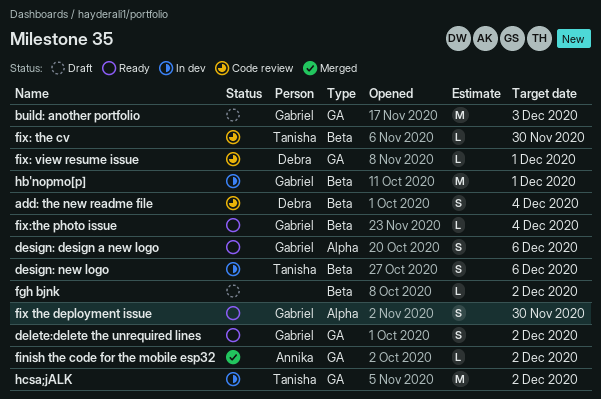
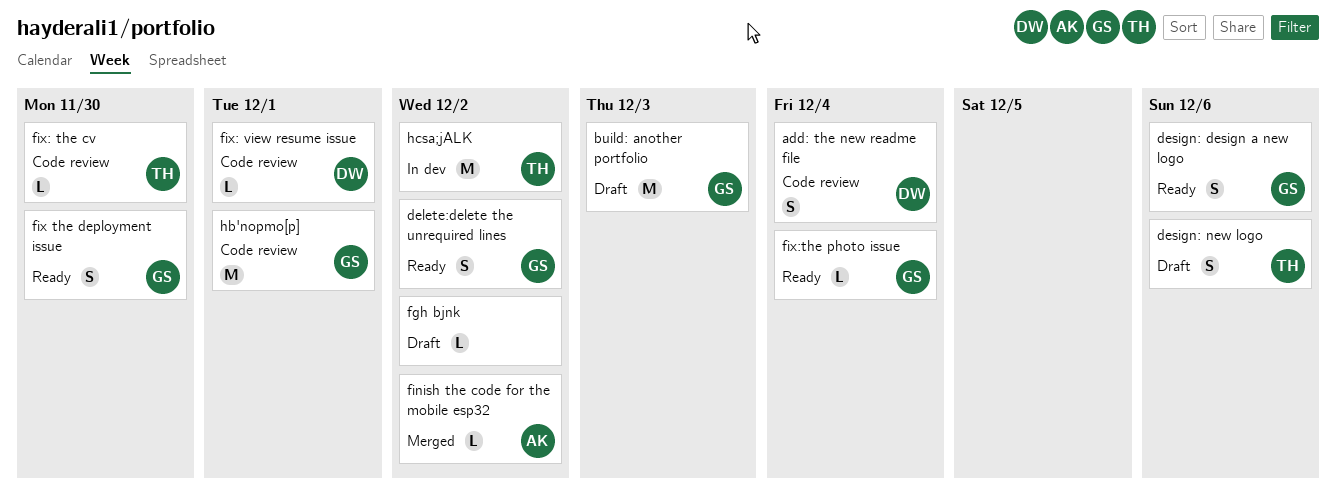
design: new logo, status: In dev -> Draft
hb'nopmo[p], status: In dev -> Code review

